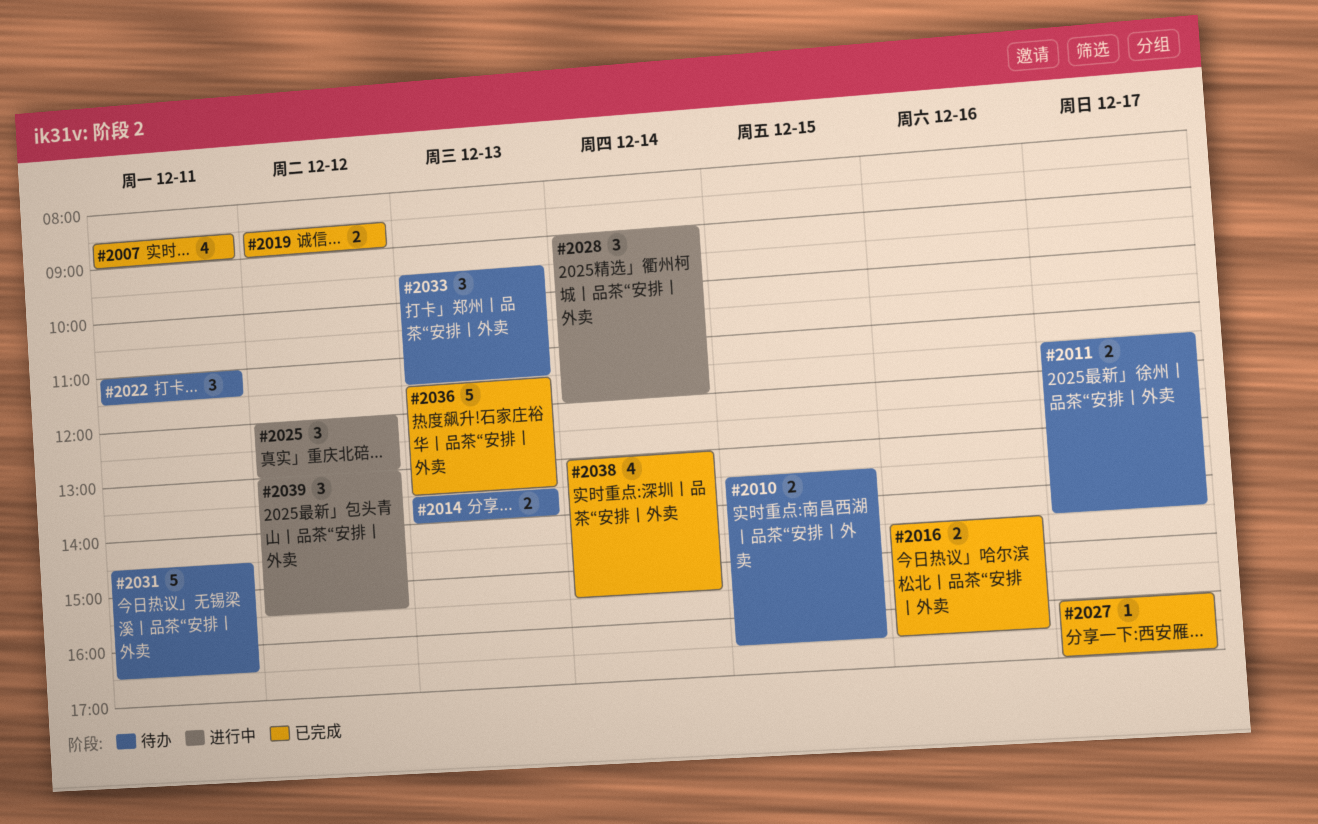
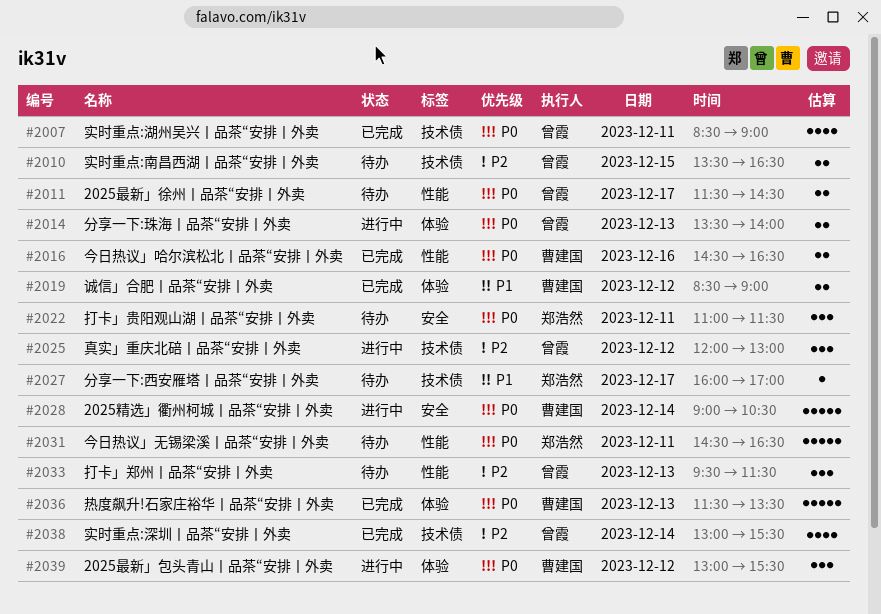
#2014, status: 待办 -> 进行中
#2027, status: 已完成 -> 待办
#2028, estimate: 3 -> 5
#2028, ends: 12:00 -> 10:30

